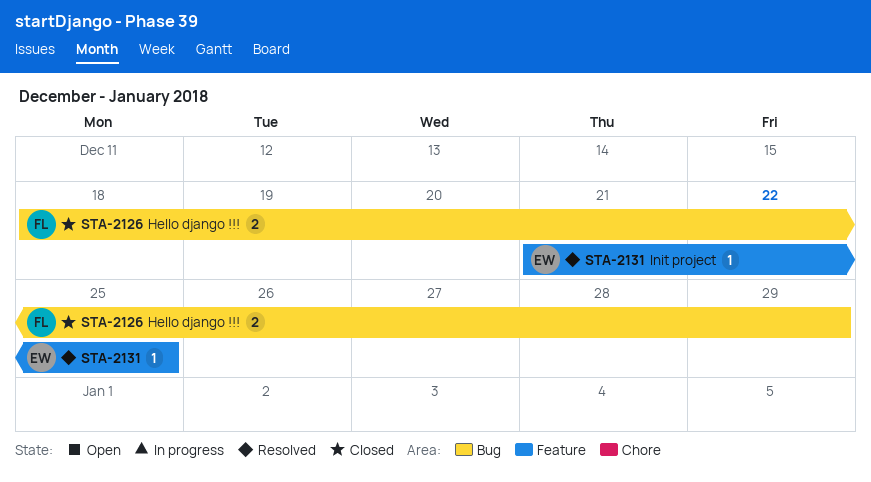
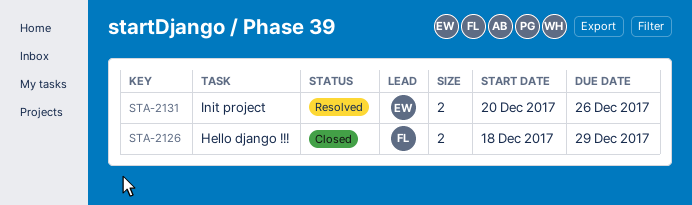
STA-2131, estimate: 1 -> 2
STA-2131, start: Dec 21 -> Dec 20
STA-2131, due: Dec 25 -> Dec 26

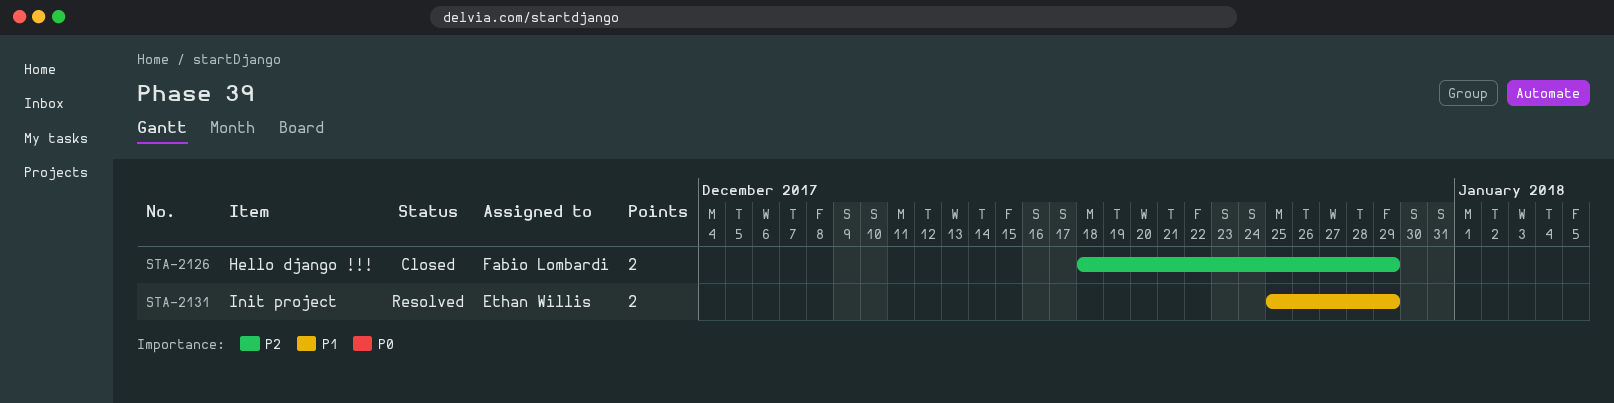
STA-2131, start: Dec 20 -> Dec 25
STA-2131, due: Dec 26 -> Dec 29

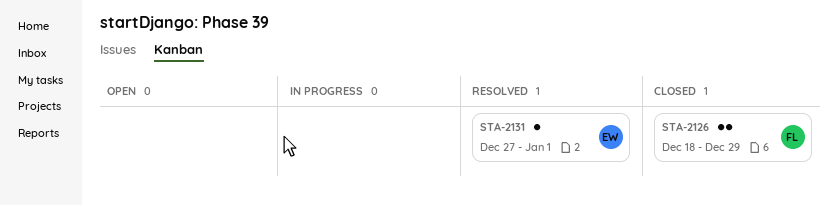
STA-2131, estimate: 2 -> 1
STA-2131, start: Dec 25 -> Dec 27
STA-2131, due: Dec 29 -> Jan 1

